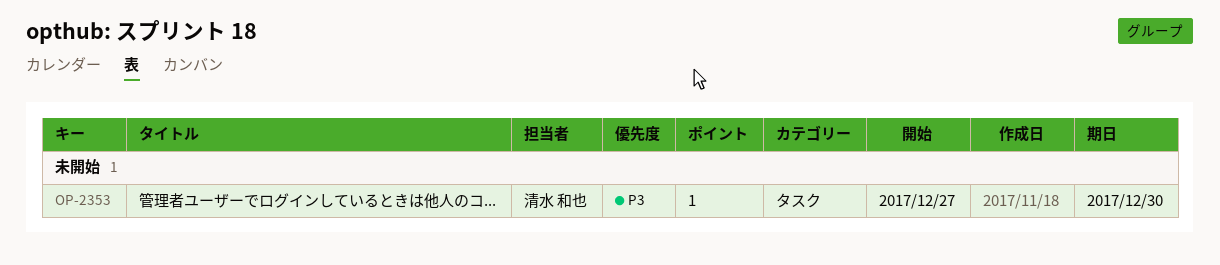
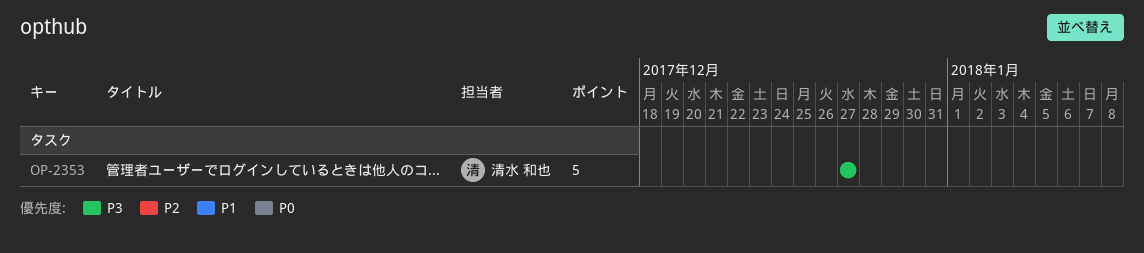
OP-2353, estimate: 1 -> 5
OP-2353, due: Dec 30 -> Dec 27

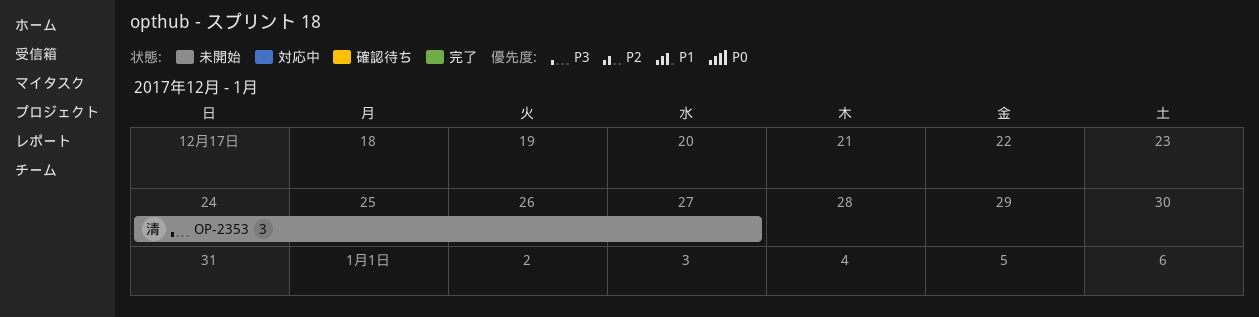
OP-2353, estimate: 5 -> 3
OP-2353, start: Dec 27 -> Dec 24

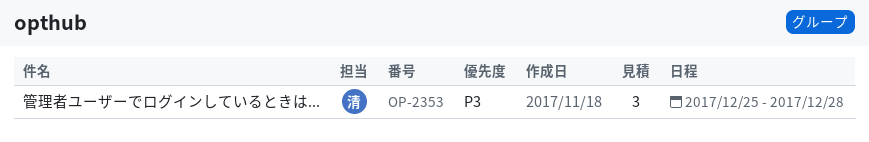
OP-2353, start: Dec 24 -> Dec 25
OP-2353, due: Dec 27 -> Dec 28

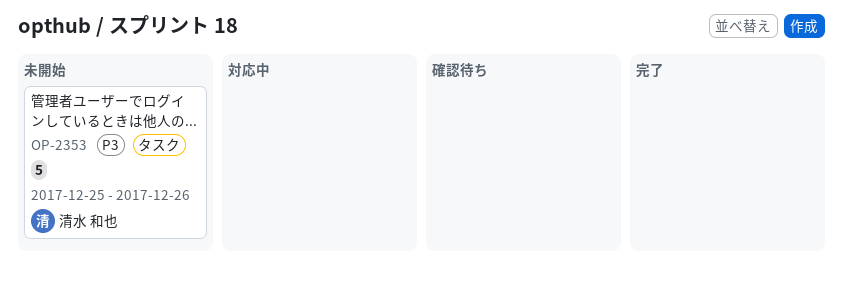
OP-2353, estimate: 3 -> 5
OP-2353, due: Dec 28 -> Dec 26

